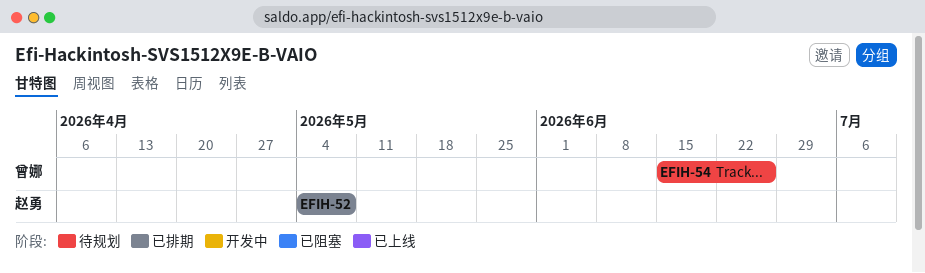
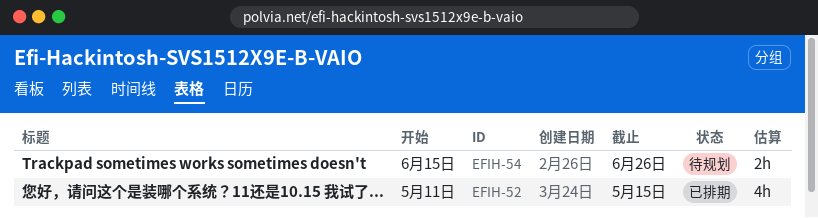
EFIH-52, start: May 4 -> May 11
EFIH-52, due: May 8 -> May 15

